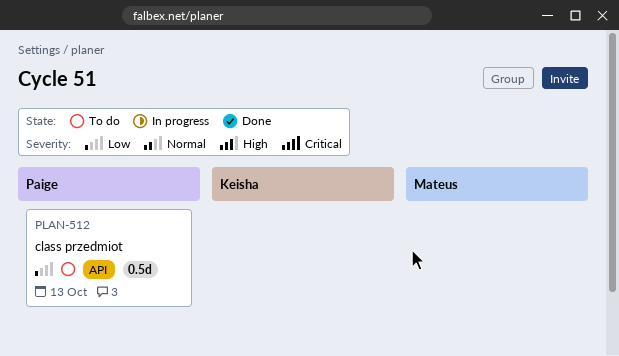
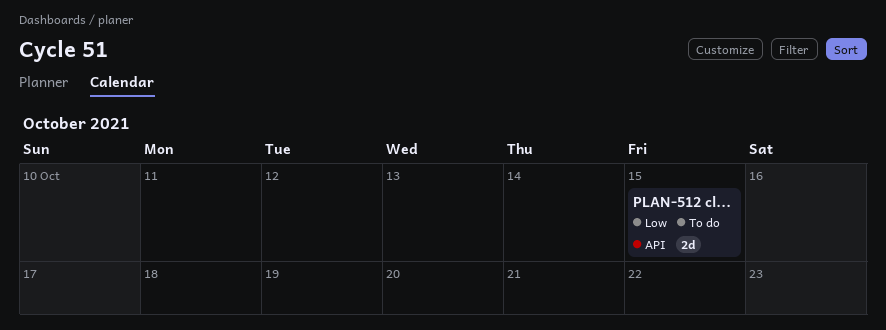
PLAN-512, estimate: 0.5d -> 2d
PLAN-512, due: Oct 13 -> Oct 15

